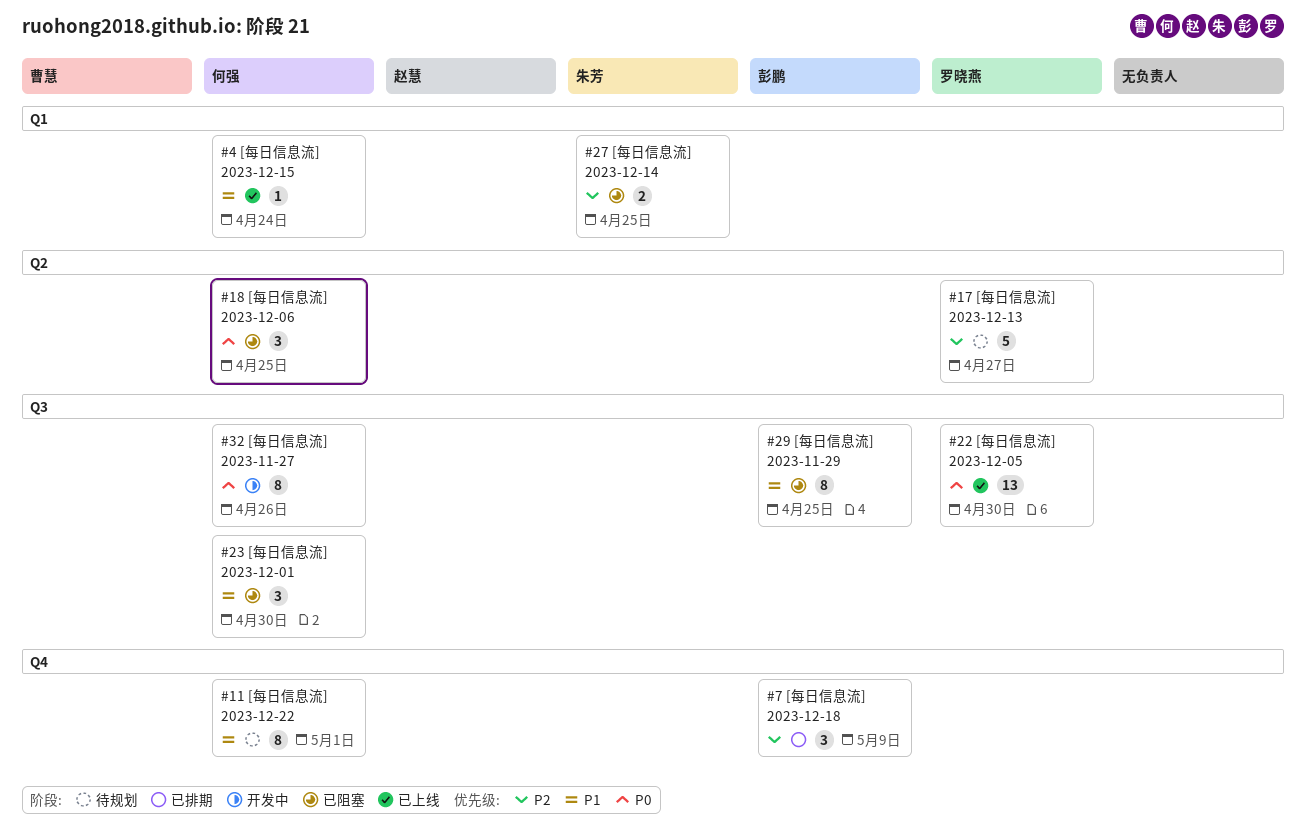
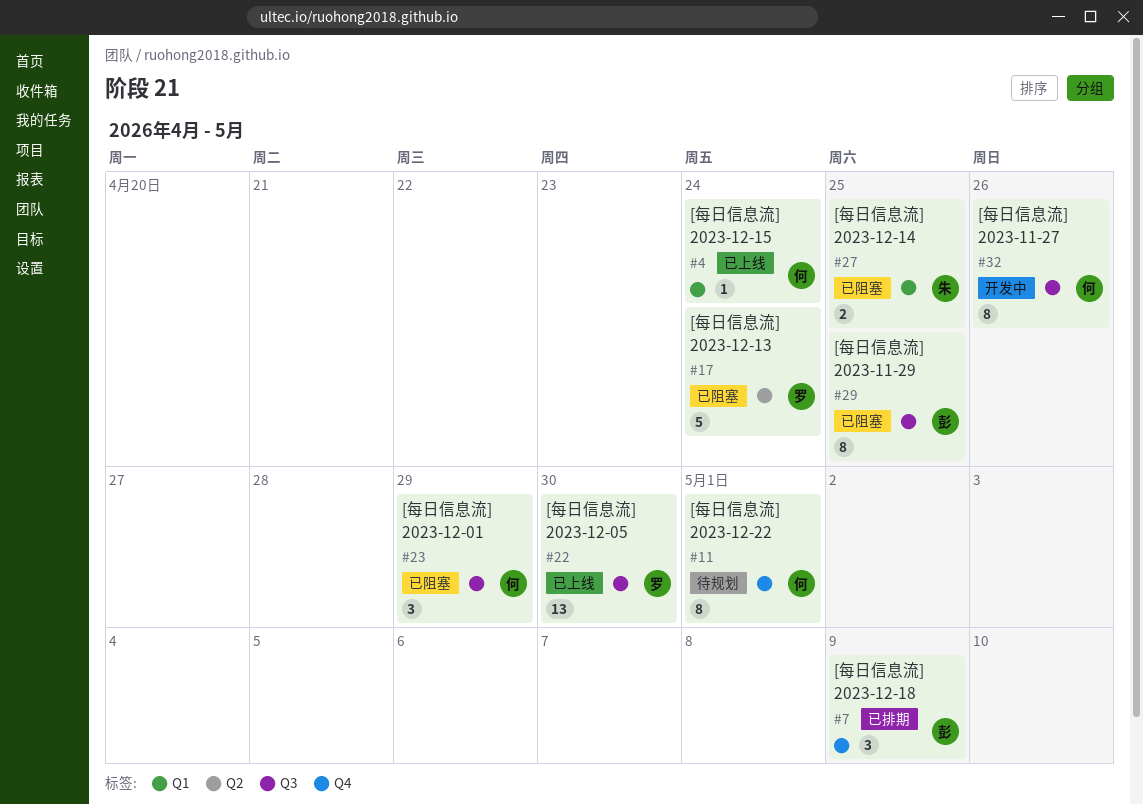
#17, status: 待规划 -> 已阻塞
#17, due: Apr 27 -> Apr 24
#18: present -> none
#23, due: Apr 30 -> Apr 29

